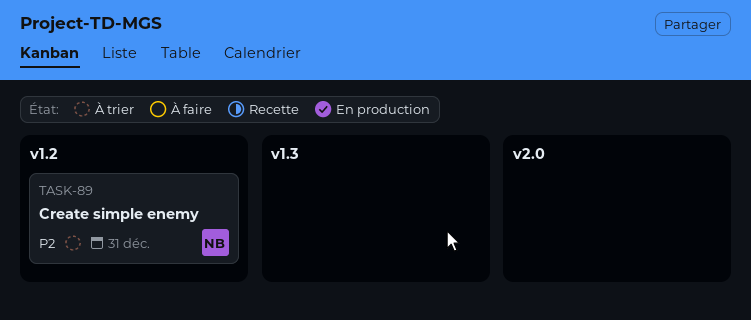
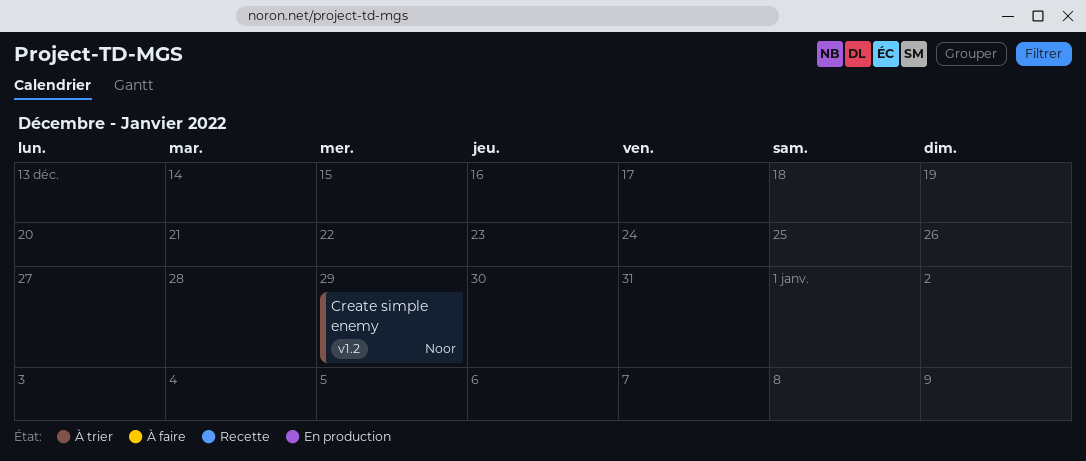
Create simple enemy, due: Dec 31 -> Dec 29

